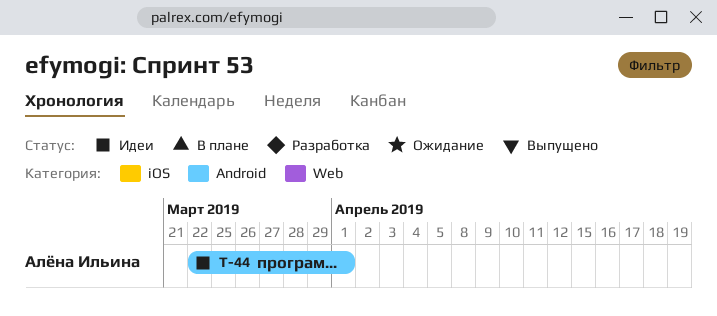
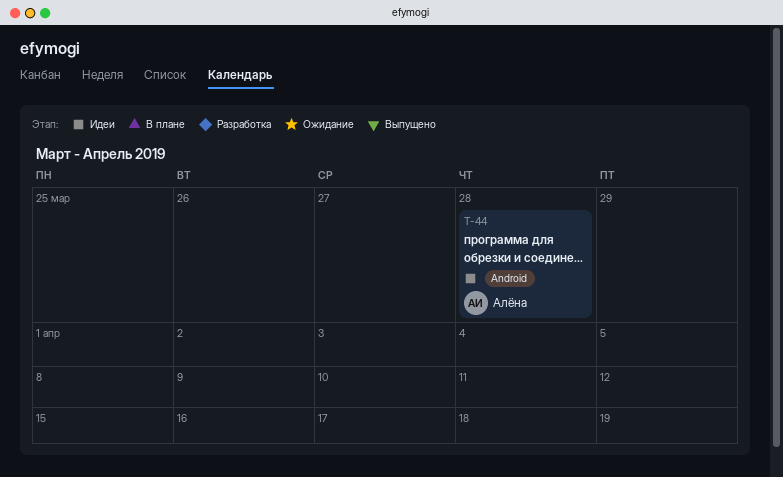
T-44, due: Apr 1 -> Mar 28

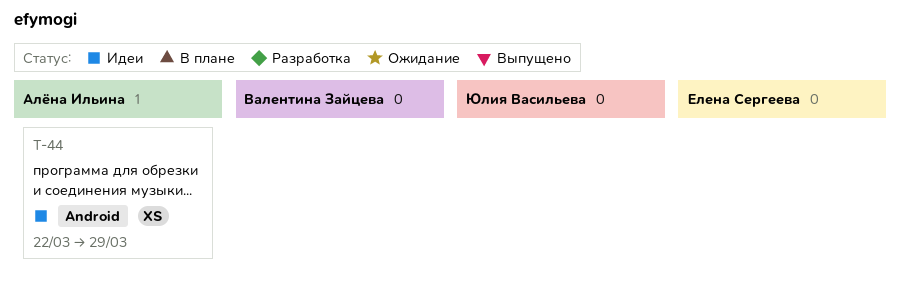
T-44, due: Mar 28 -> Mar 29

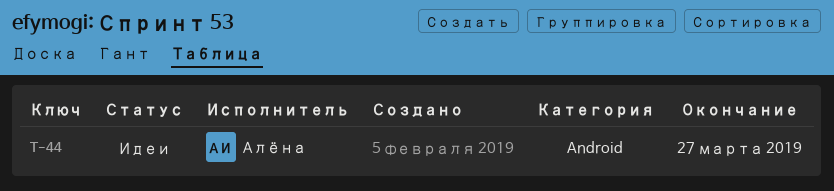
T-44, due: Mar 29 -> Mar 27

